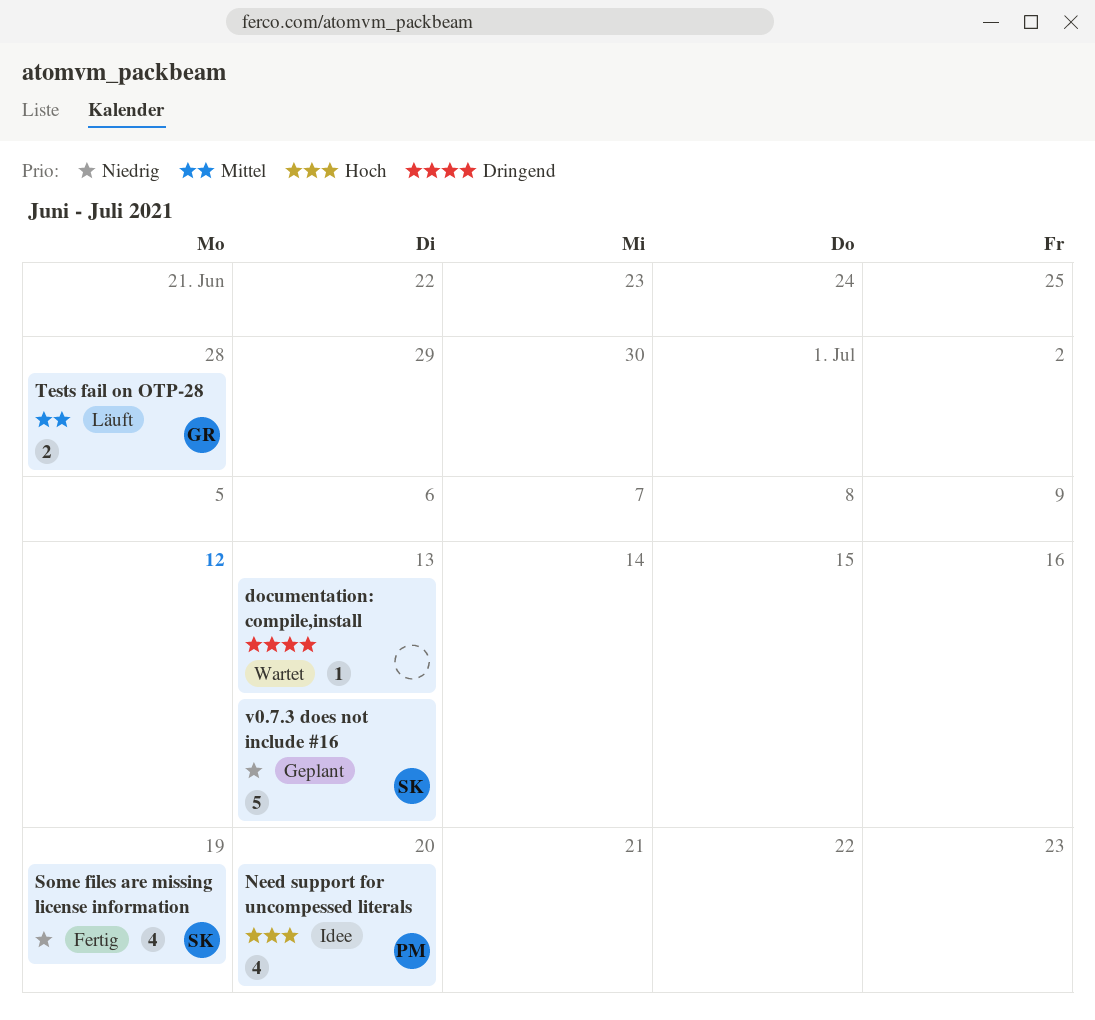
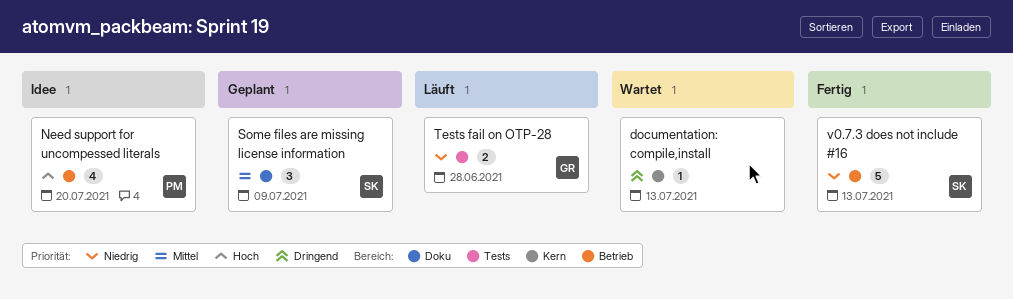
Some files are missing license information, status: Fertig -> Geplant
Some files are missing license information, priority: Niedrig -> Mittel
Some files are missing license information, estimate: 4 -> 3
Some files are missing license information, due: Jul 19 -> Jul 9
Tests fail on OTP-28, priority: Mittel -> Niedrig
v0.7.3 does not include #16, status: Geplant -> Fertig

